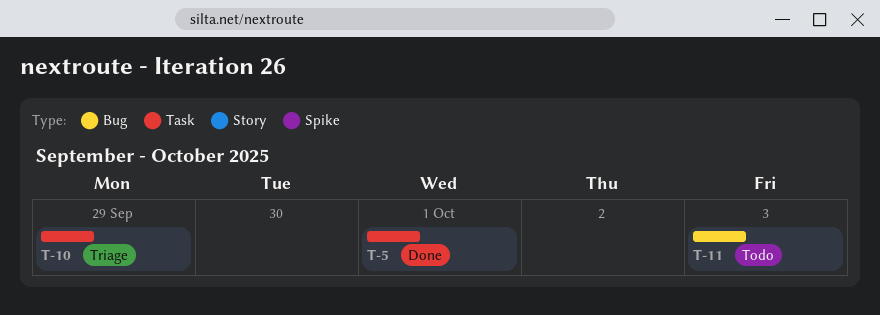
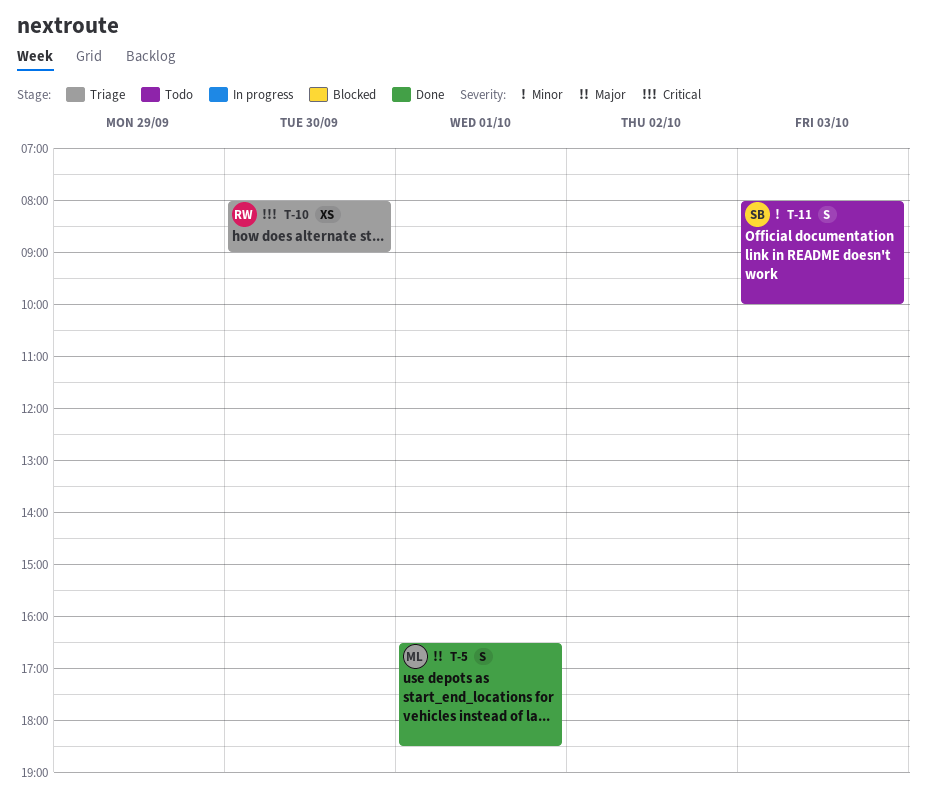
T-10, day: Sep 29 -> Sep 30

